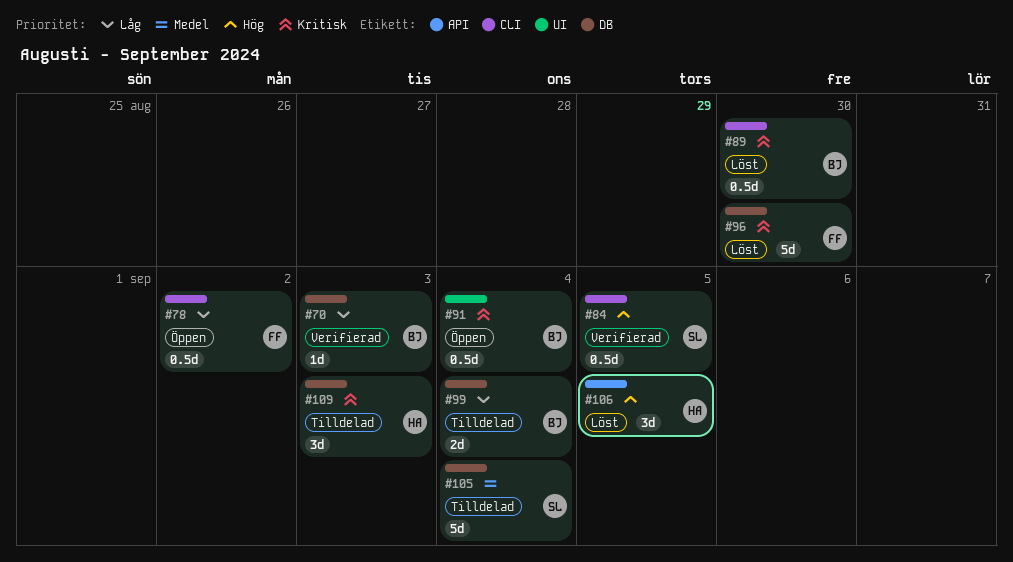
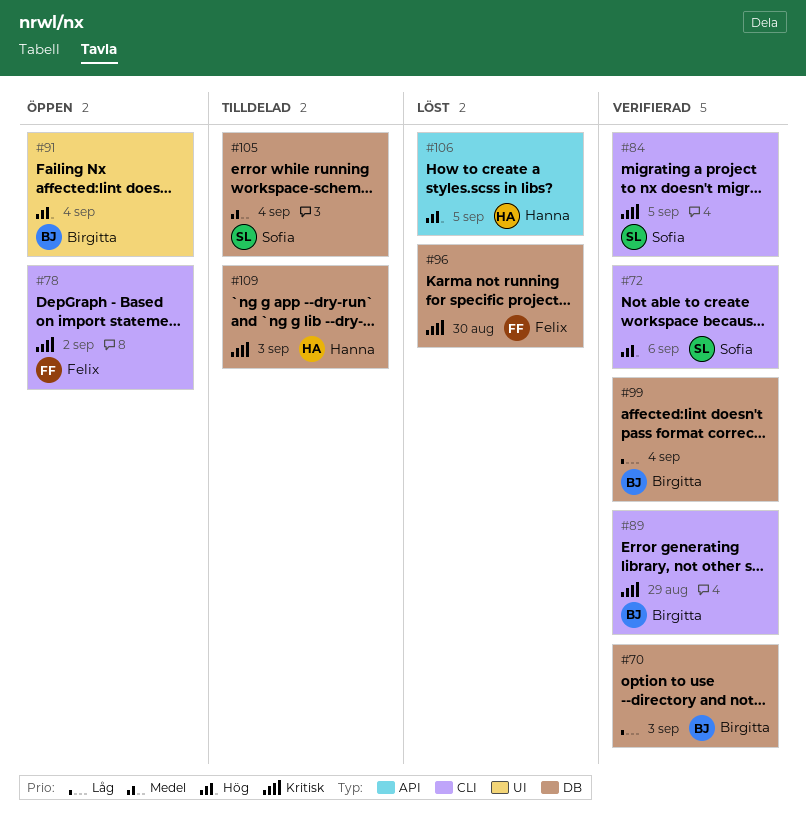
#72: none -> present
#78, priority: Låg -> Kritisk
#84, priority: Hög -> Kritisk
#89, status: Löst -> Verifierad
#89, due: Aug 30 -> Aug 29
#91, priority: Kritisk -> Hög
#99, status: Tilldelad -> Verifierad

